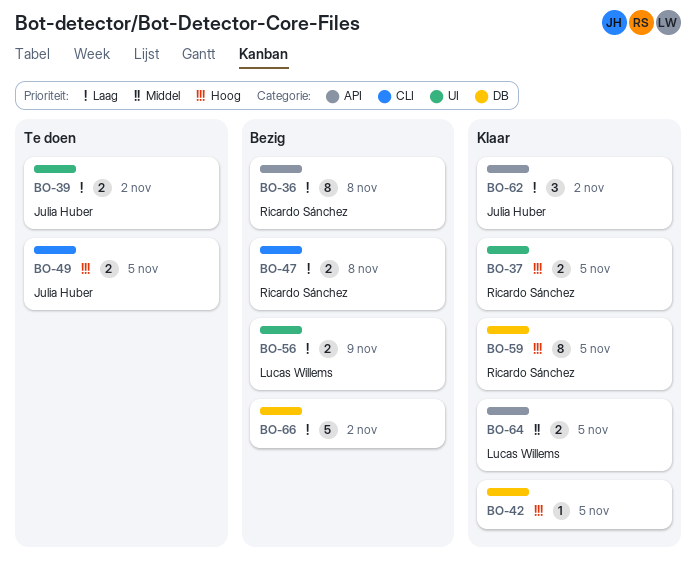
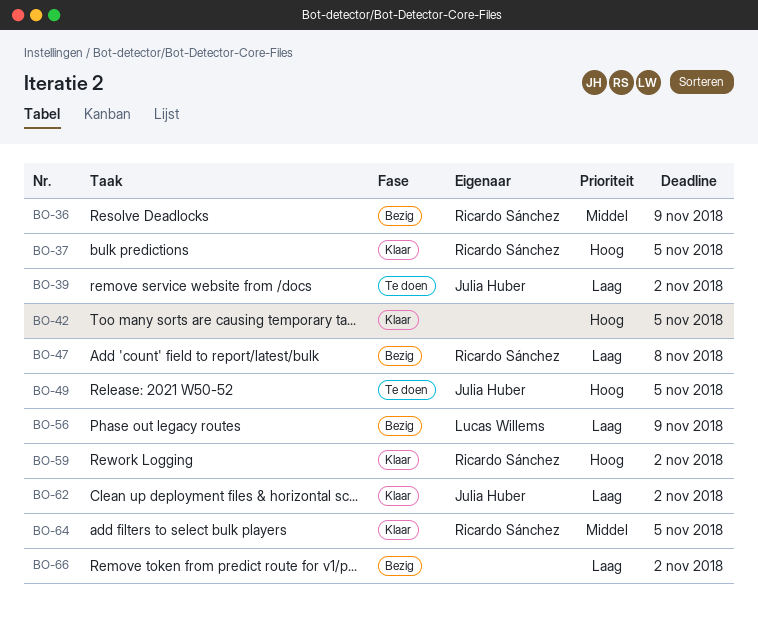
BO-36, priority: Laag -> Middel
BO-36, due: Nov 8 -> Nov 9
BO-59, due: Nov 5 -> Nov 2
BO-64, owner: Lucas Willems -> Ricardo Sánchez

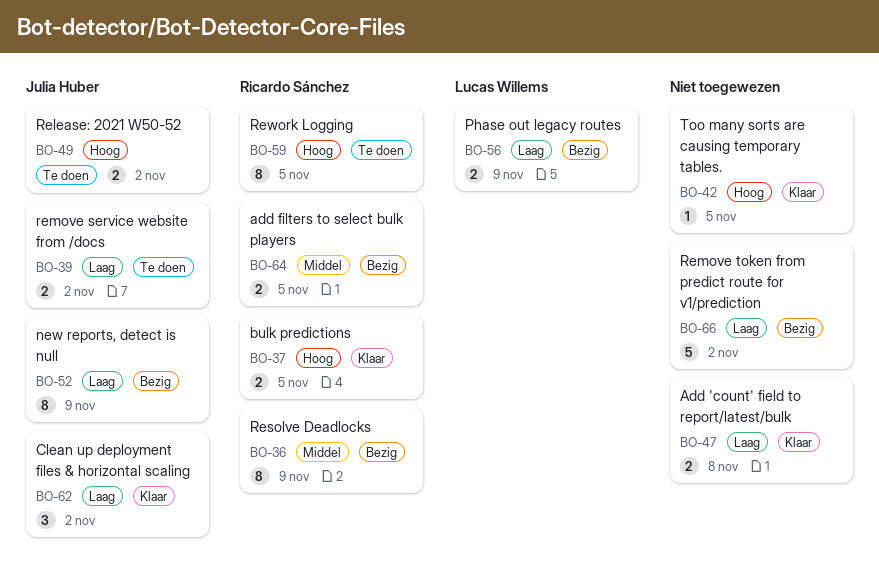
BO-47, status: Bezig -> Klaar
BO-47, owner: Ricardo Sánchez -> none
BO-49, due: Nov 5 -> Nov 2
BO-52: none -> present
BO-59, status: Klaar -> Te doen
BO-59, due: Nov 2 -> Nov 5
BO-64, status: Klaar -> Bezig

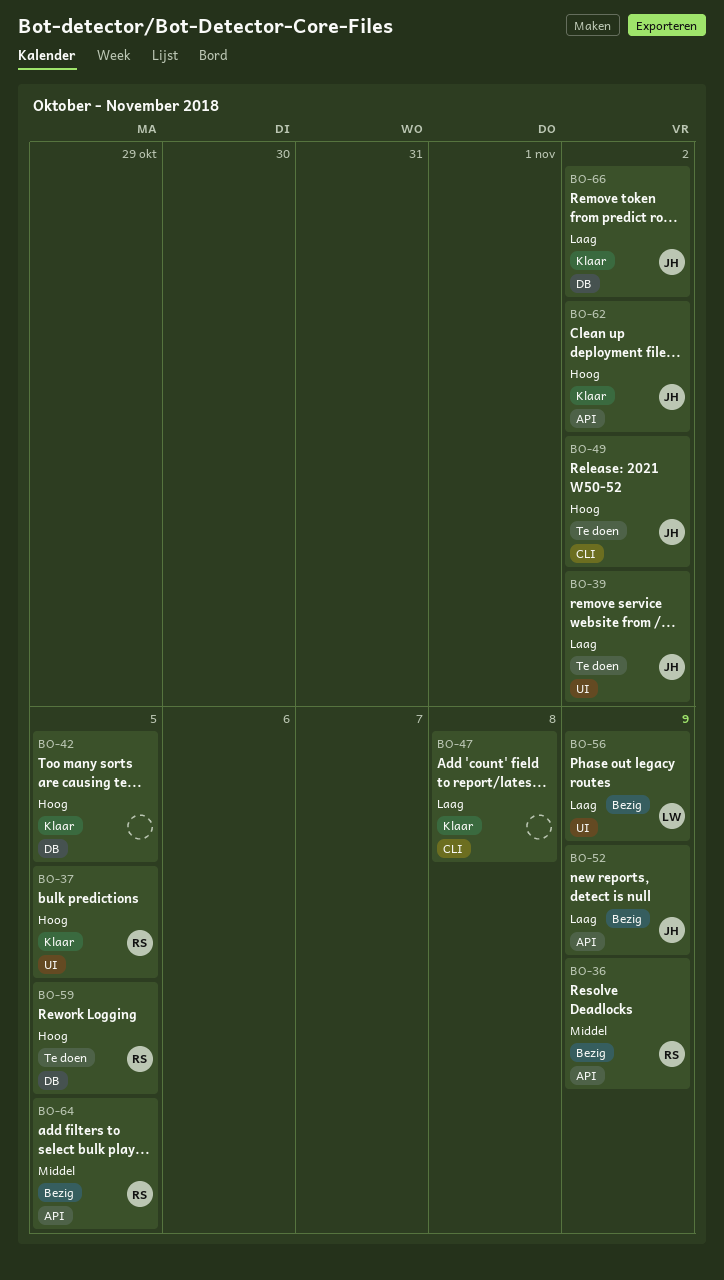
BO-62, priority: Laag -> Hoog
BO-66, status: Bezig -> Klaar
BO-66, owner: none -> Julia Huber

